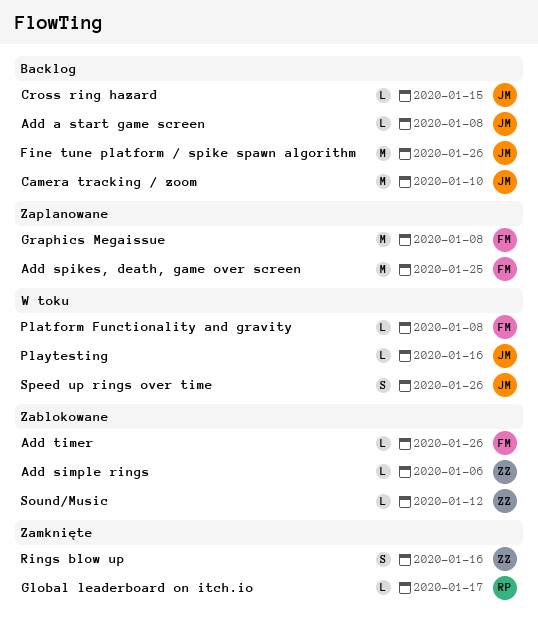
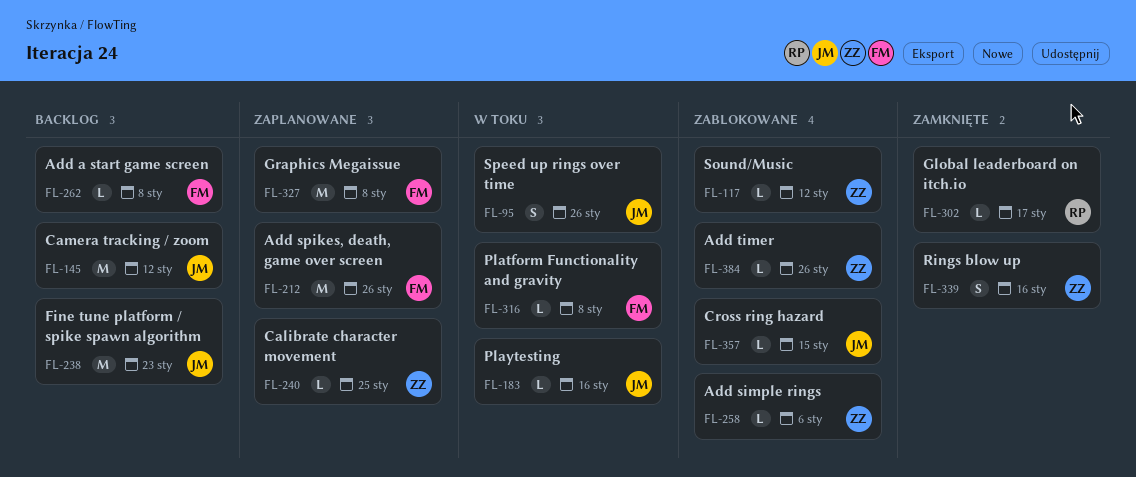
Add a start game screen, owner: JM -> FM
Add spikes, death, game over screen, due: Jan 25 -> Jan 26
Add timer, owner: FM -> ZZ
Calibrate character movement: none -> present
Camera tracking / zoom, due: Jan 10 -> Jan 12
Cross ring hazard, status: Backlog -> Zablokowane
Fine tune platform / spike spawn algorithm, due: Jan 26 -> Jan 23

